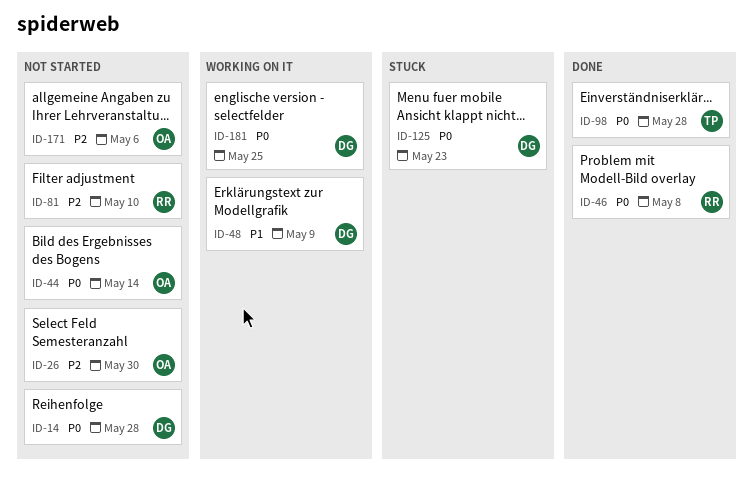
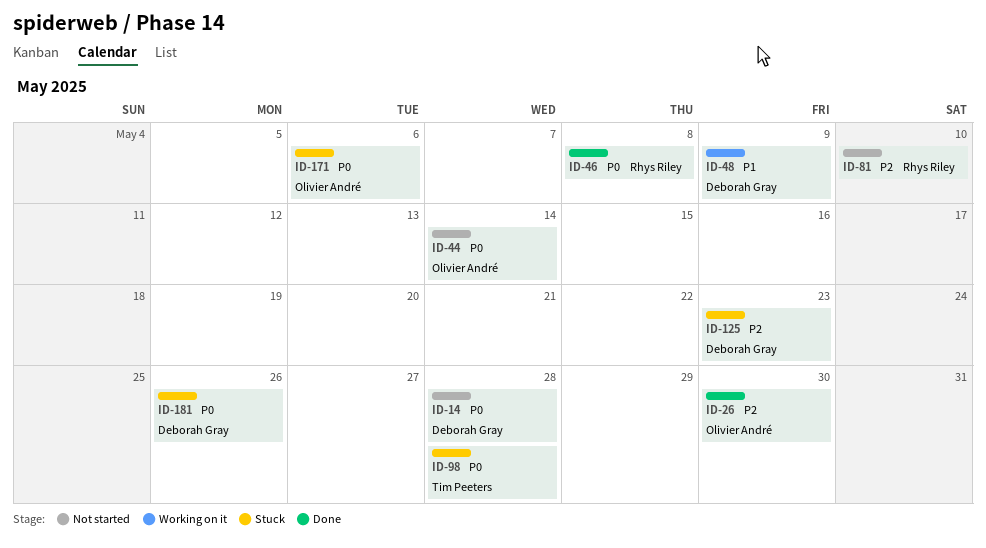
ID-26, status: Not started -> Done
ID-98, status: Done -> Stuck
ID-125, priority: P0 -> P2
ID-171, status: Not started -> Stuck
ID-171, priority: P2 -> P0
ID-181, status: Working on it -> Stuck
ID-181, due: May 25 -> May 26

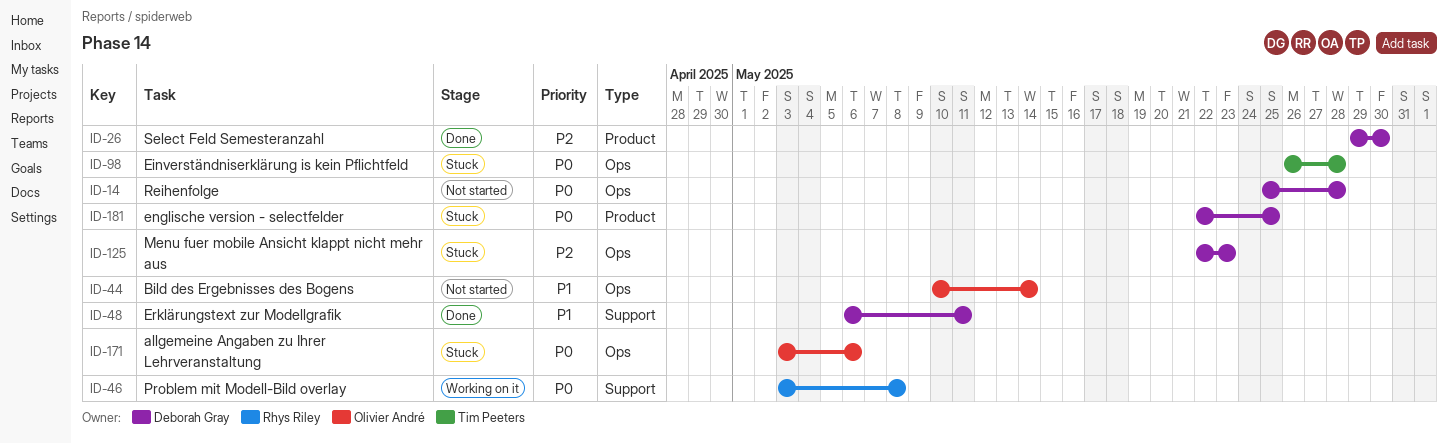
ID-26, owner: Olivier André -> Deborah Gray
ID-44, priority: P0 -> P1
ID-46, status: Done -> Working on it
ID-48, status: Working on it -> Done
ID-48, due: May 9 -> May 11
ID-81: present -> none
ID-181, due: May 26 -> May 25

